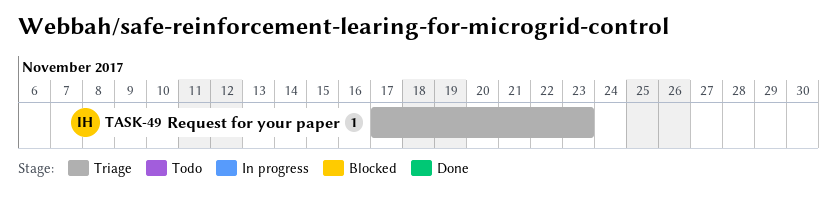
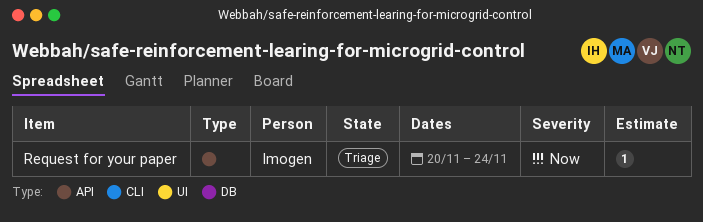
Request for your paper, start: Nov 17 -> Nov 20
Request for your paper, due: Nov 23 -> Nov 24

